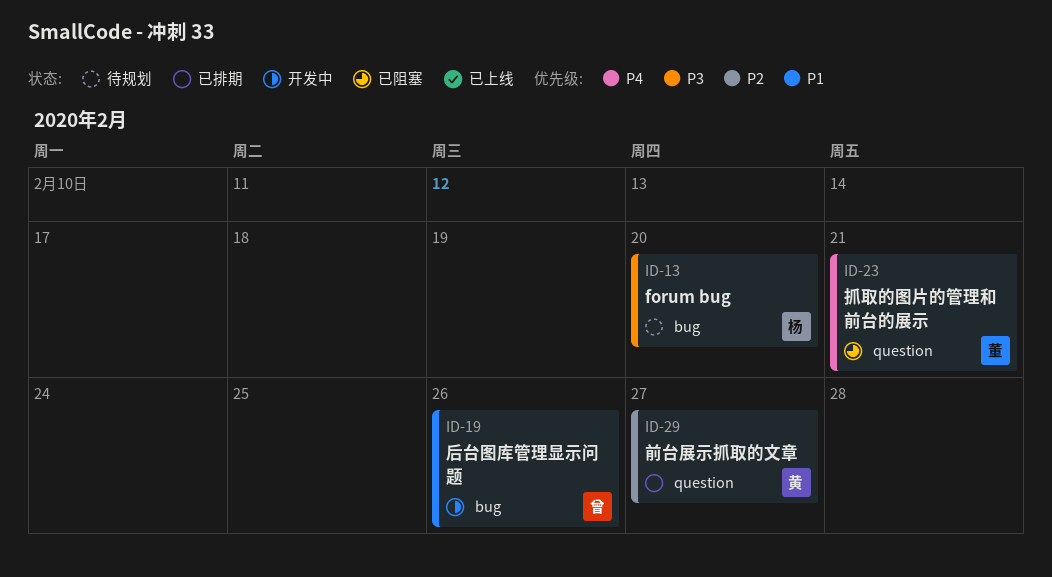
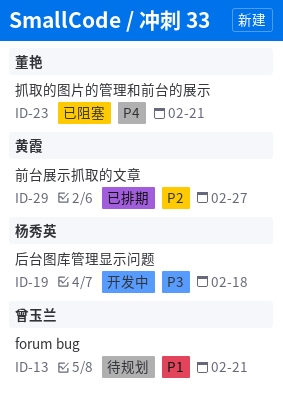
ID-13, owner: 杨秀英 -> 曾玉兰
ID-13, priority: P3 -> P1
ID-13, due: Feb 20 -> Feb 21
ID-19, owner: 曾玉兰 -> 杨秀英
ID-19, priority: P1 -> P3
ID-19, due: Feb 26 -> Feb 18

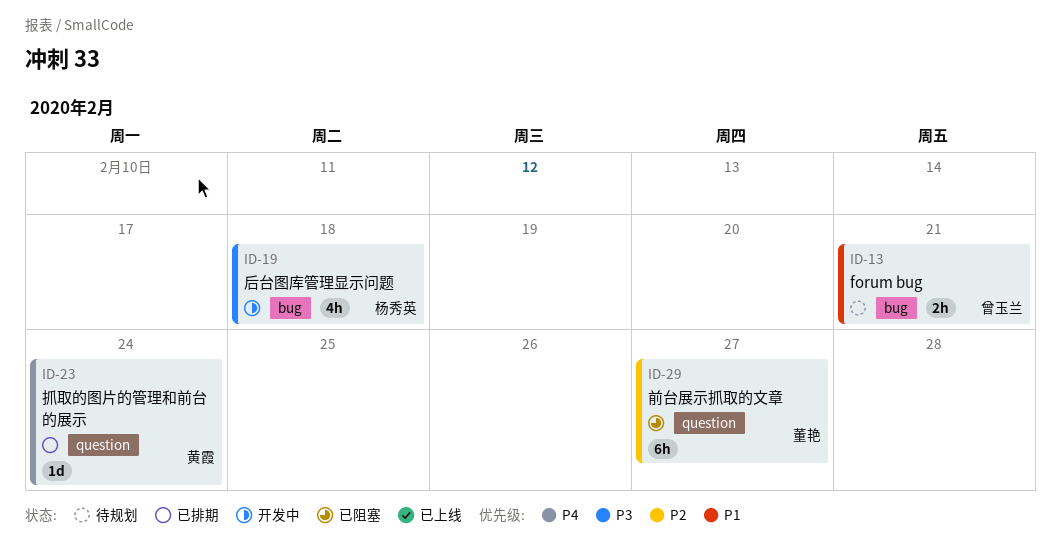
ID-23, status: 已阻塞 -> 已排期
ID-23, owner: 董艳 -> 黄霞
ID-23, due: Feb 21 -> Feb 24
ID-29, status: 已排期 -> 已阻塞
ID-29, owner: 黄霞 -> 董艳

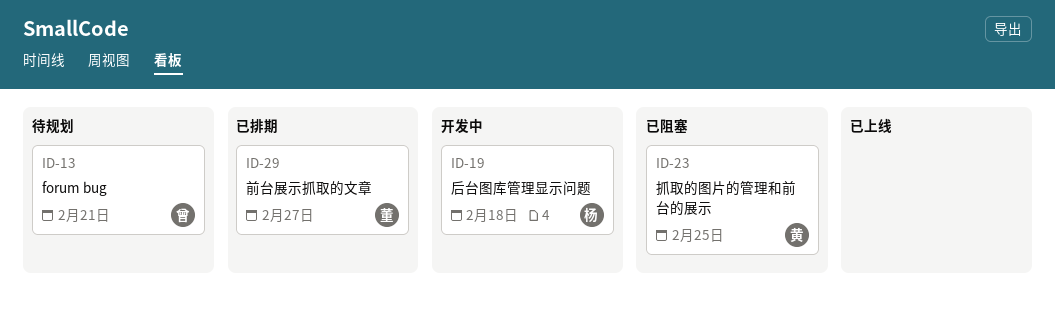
ID-23, status: 已排期 -> 已阻塞
ID-23, due: Feb 24 -> Feb 25
ID-29, status: 已阻塞 -> 已排期

